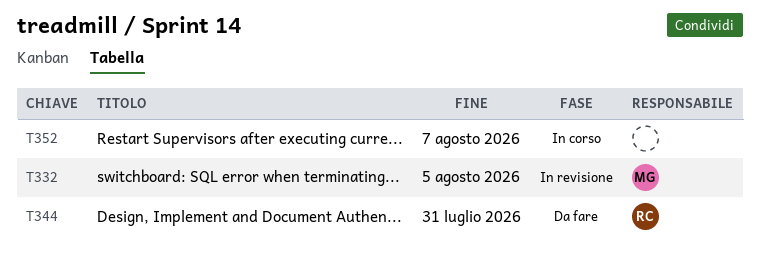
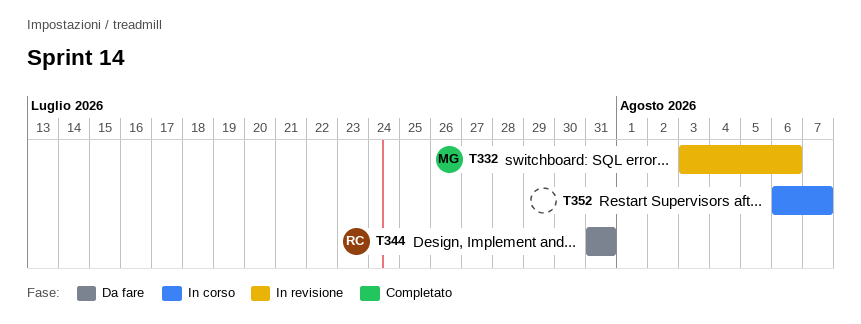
T332, due: Aug 5 -> Aug 6

